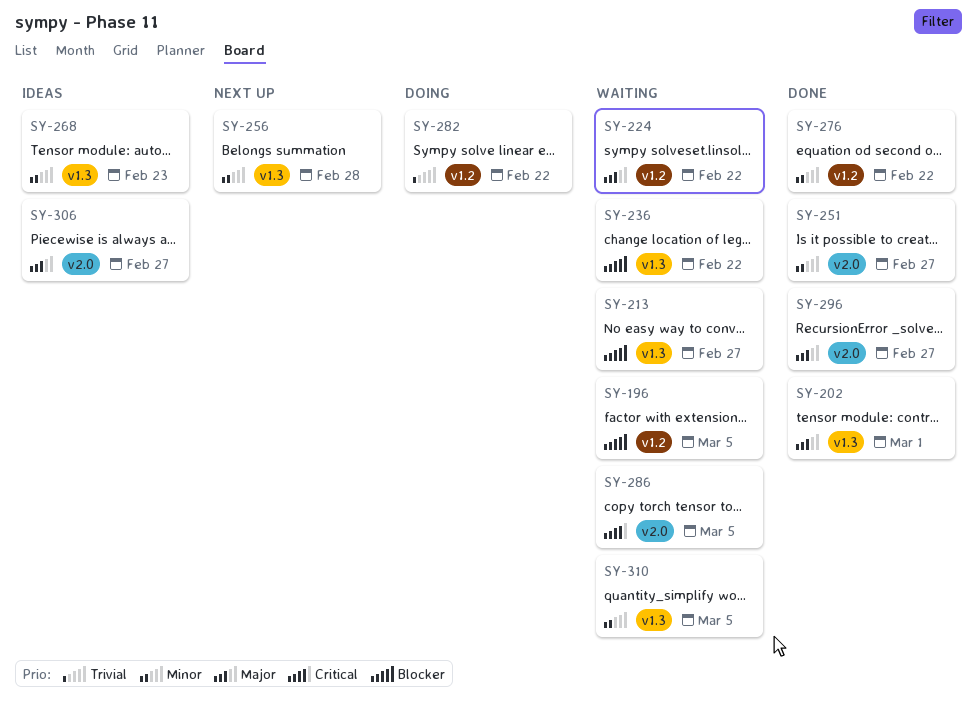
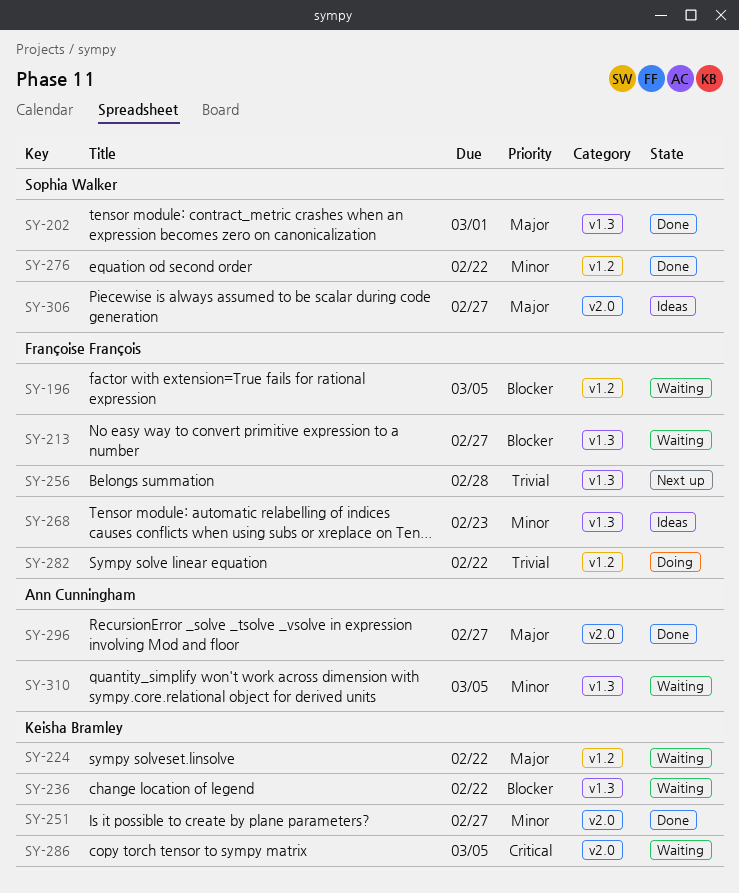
SY-256, priority: Minor -> Trivial

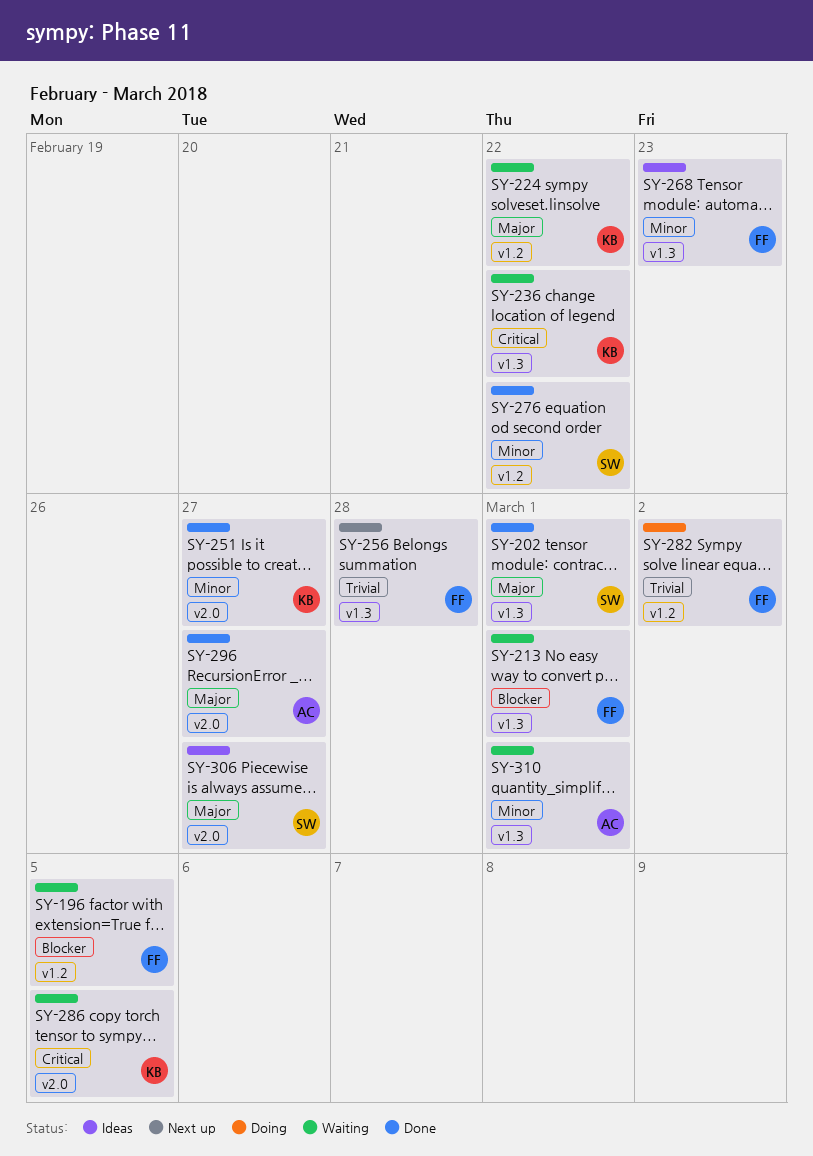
SY-213, due: Feb 27 -> Mar 1
SY-236, priority: Blocker -> Critical
SY-282, due: Feb 22 -> Mar 2
SY-310, due: Mar 5 -> Mar 1

